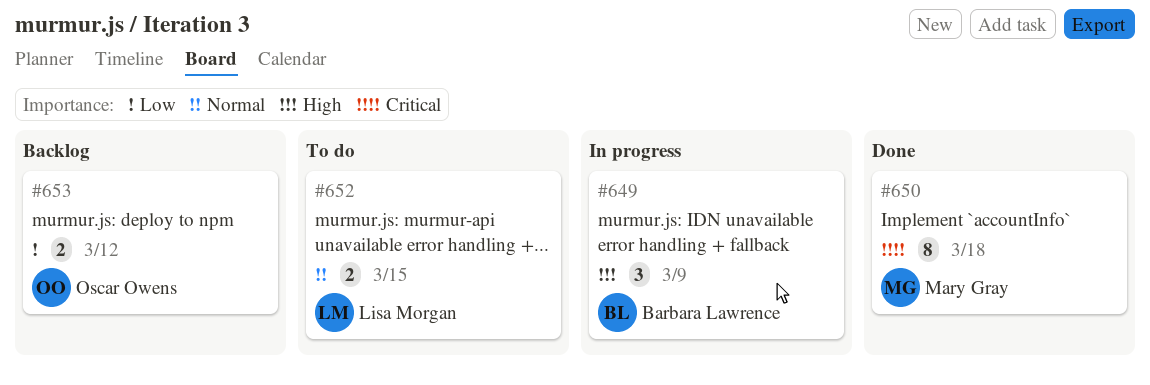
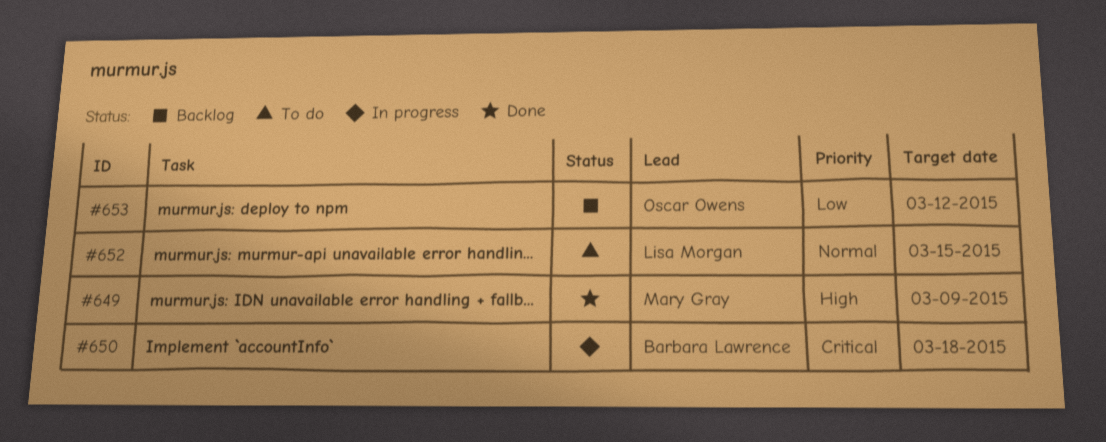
#649, status: In progress -> Done
#649, owner: Barbara Lawrence -> Mary Gray
#650, status: Done -> In progress
#650, owner: Mary Gray -> Barbara Lawrence

